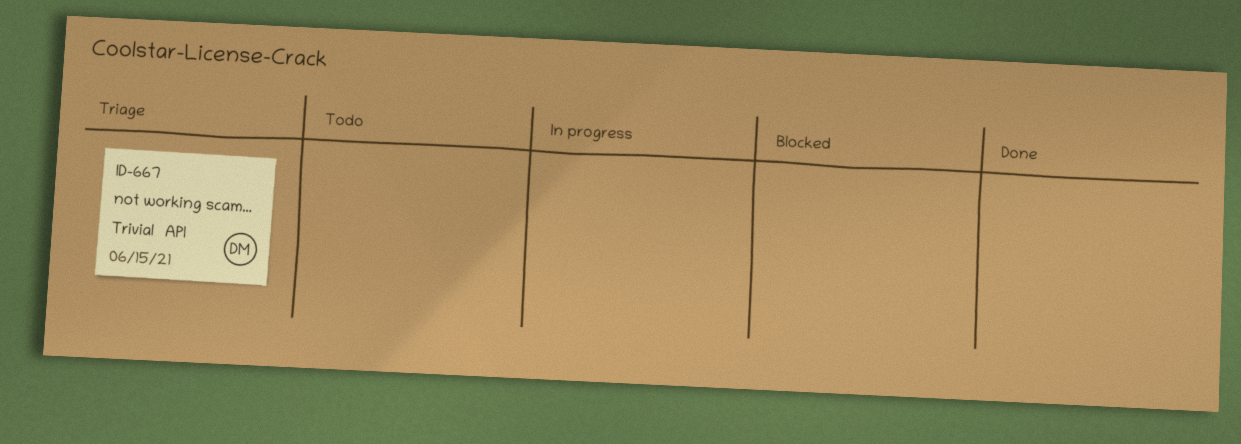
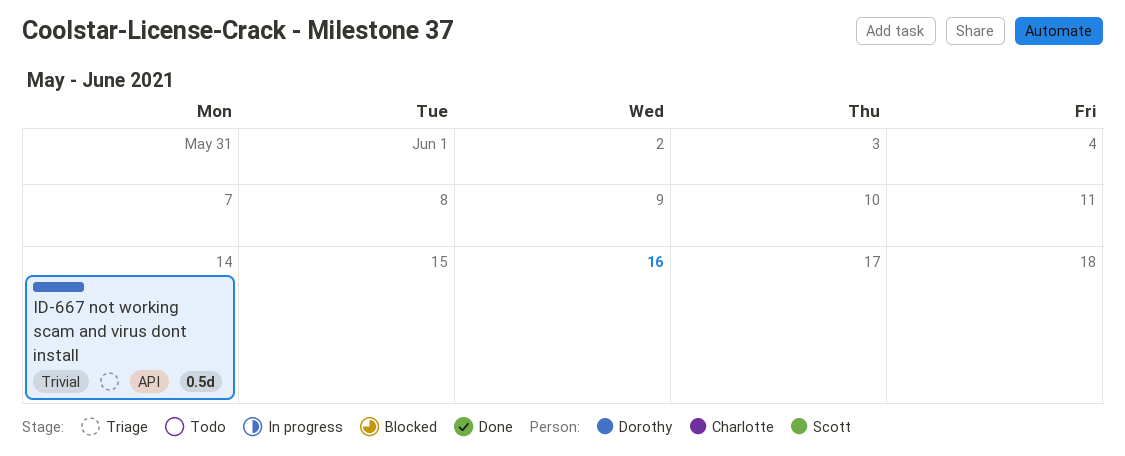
ID-667, due: Jun 15 -> Jun 14

